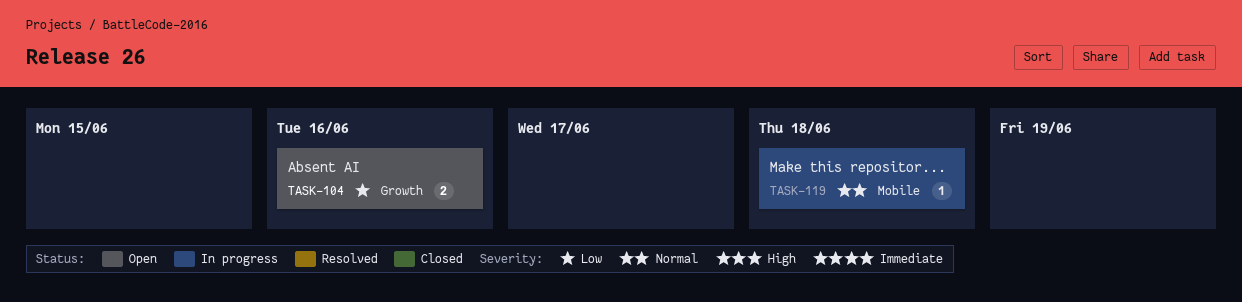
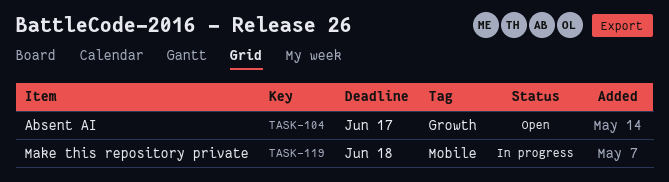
TASK-104, due: Jun 16 -> Jun 17

